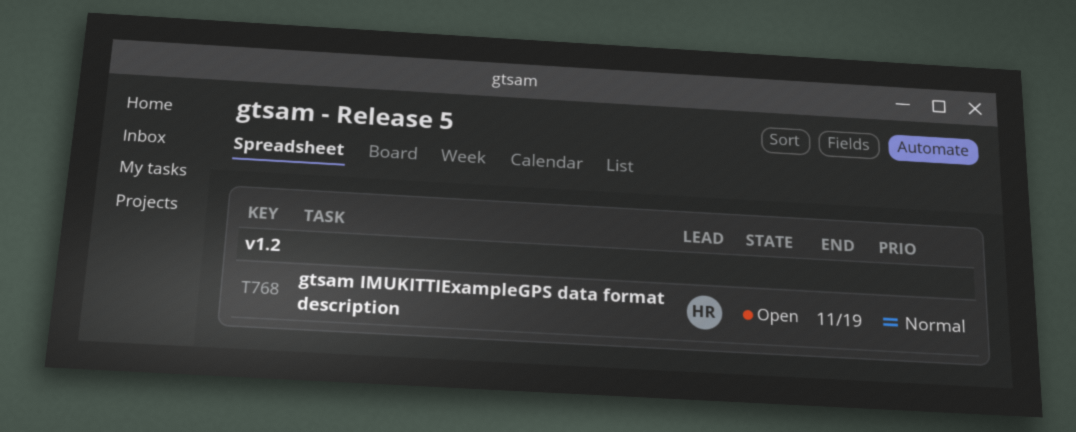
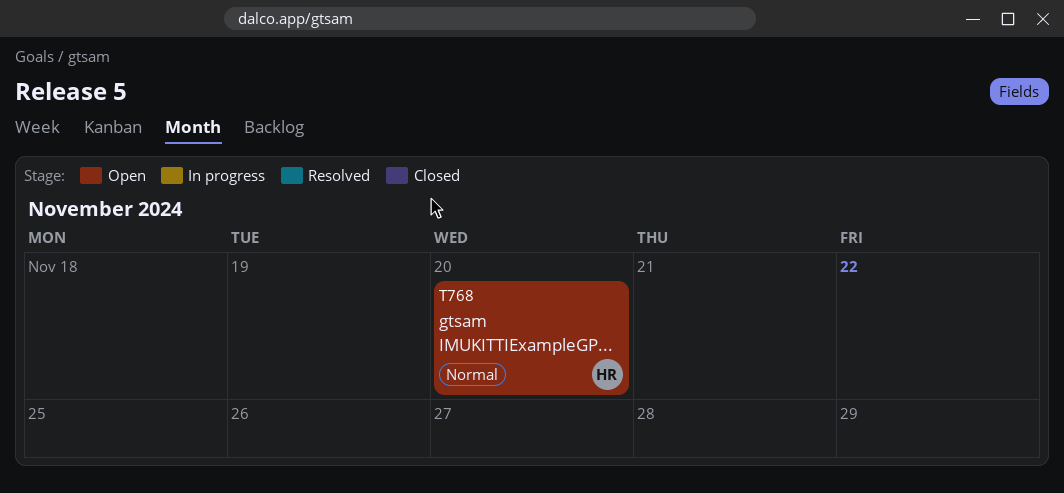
T768, due: Nov 19 -> Nov 20

